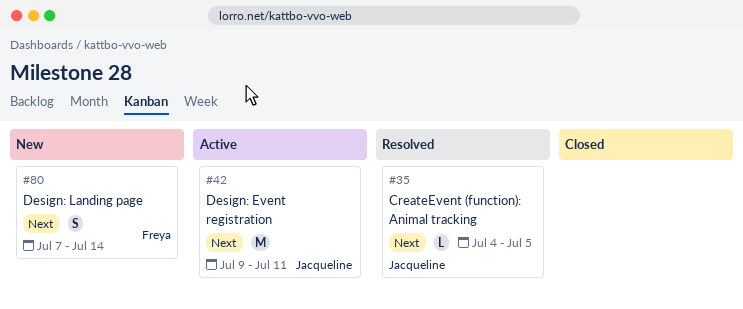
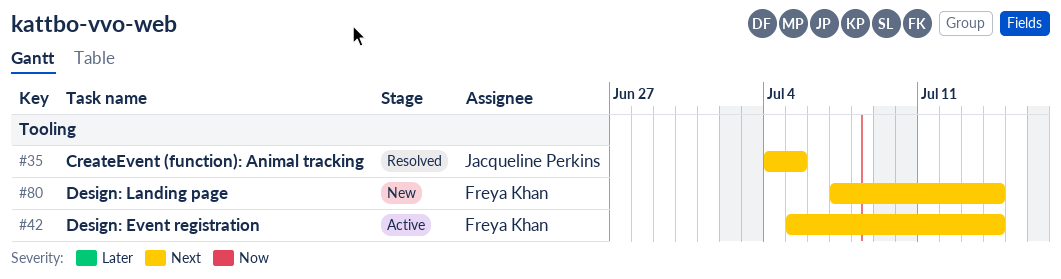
#42, owner: Jacqueline Perkins -> Freya Khan
#42, start: Jul 9 -> Jul 5
#42, due: Jul 11 -> Jul 14

